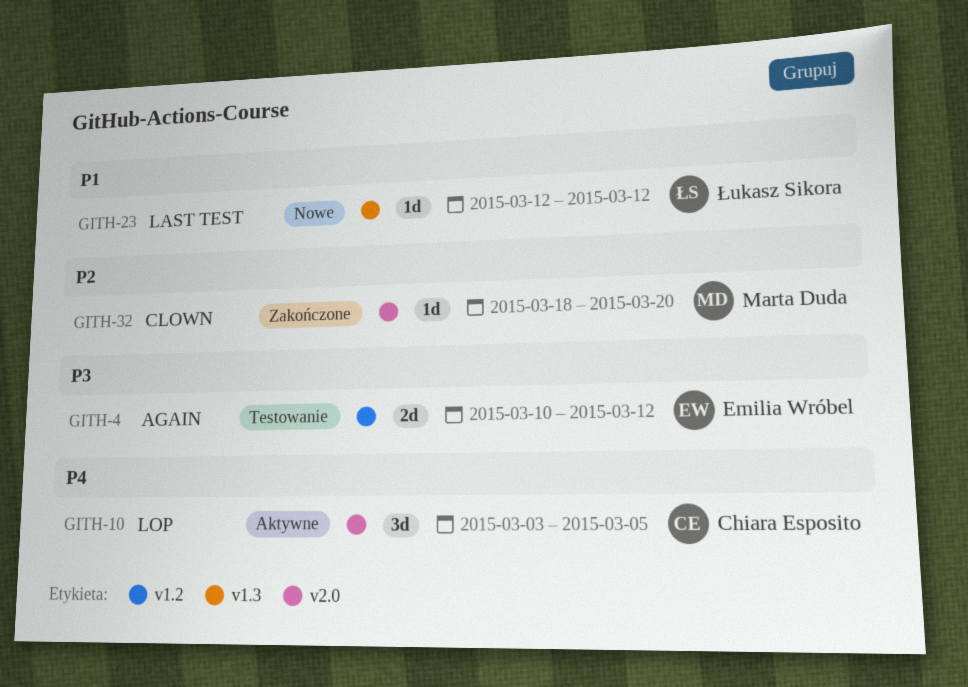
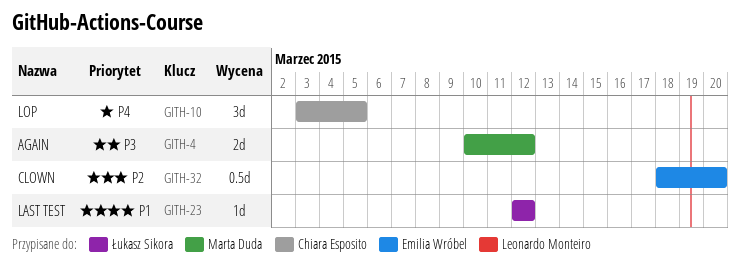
GITH-4, owner: Emilia Wróbel -> Marta Duda
GITH-32, owner: Marta Duda -> Emilia Wróbel
GITH-32, estimate: 1d -> 0.5d

